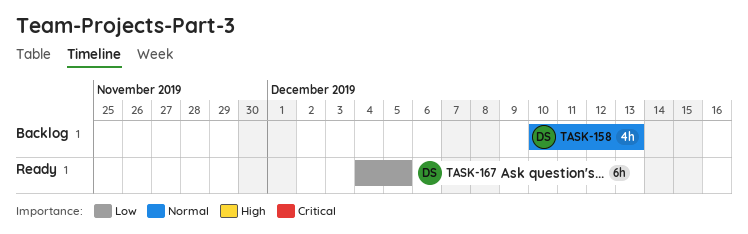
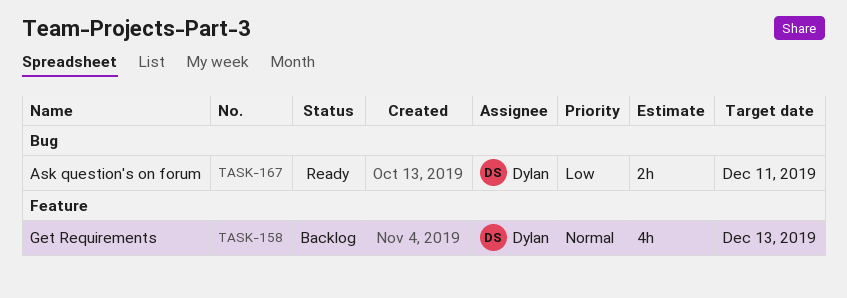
TASK-167, estimate: 6h -> 2h
TASK-167, due: Dec 5 -> Dec 11

